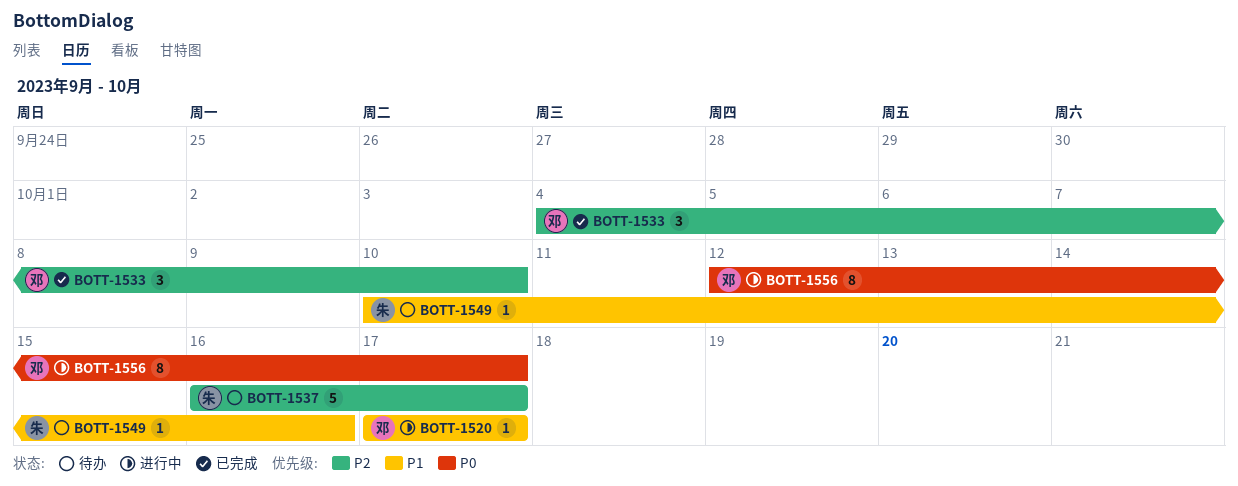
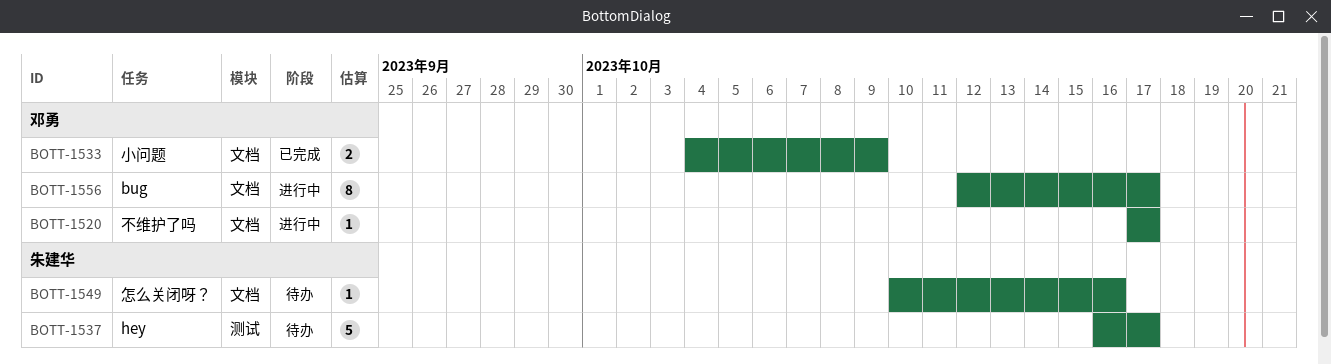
BOTT-1533, estimate: 3 -> 2
BOTT-1533, due: Oct 10 -> Oct 9

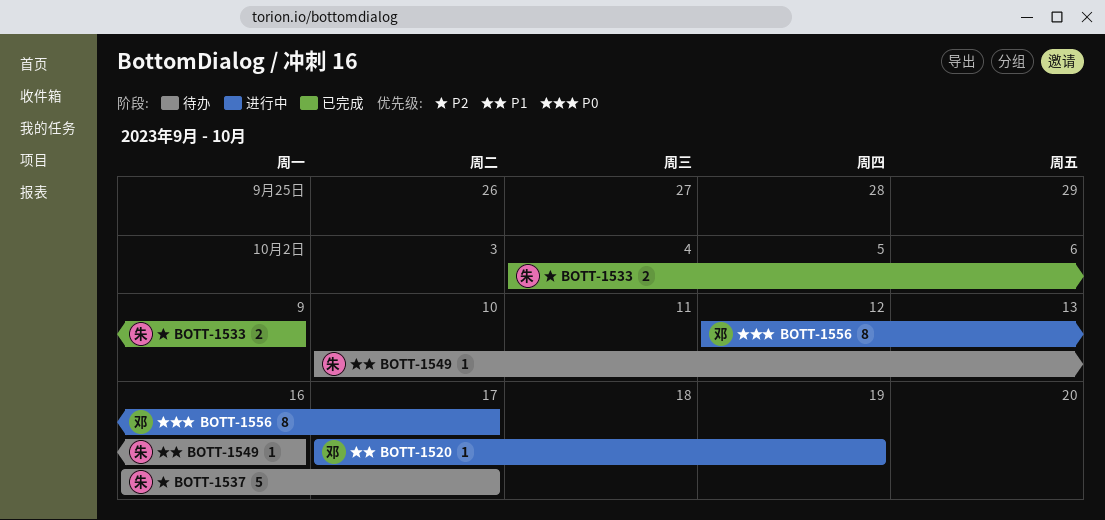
BOTT-1520, due: Oct 17 -> Oct 19
BOTT-1533, owner: 邓勇 -> 朱建华

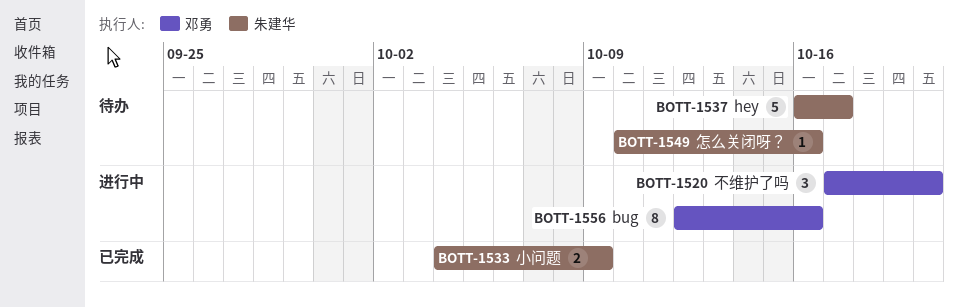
BOTT-1520, estimate: 1 -> 3
BOTT-1520, due: Oct 19 -> Oct 20
BOTT-1556, due: Oct 17 -> Oct 16

